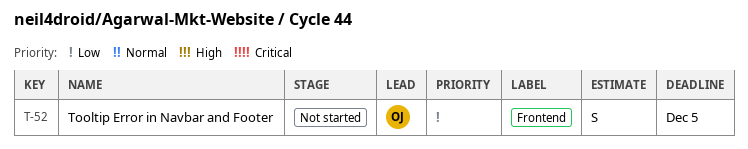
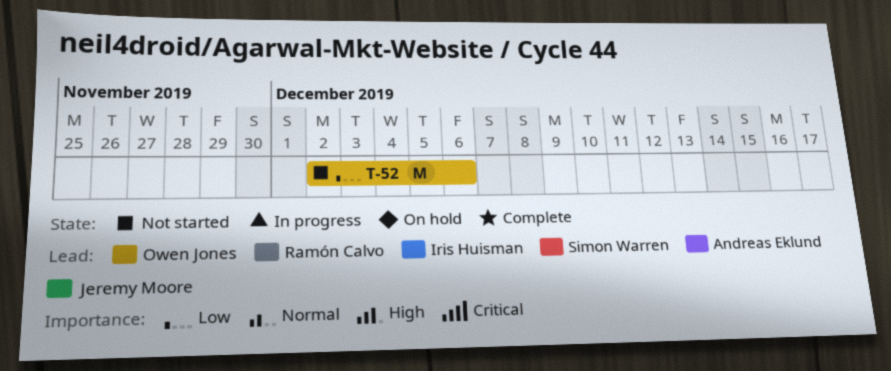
T-52, estimate: S -> M
T-52, due: Dec 5 -> Dec 6

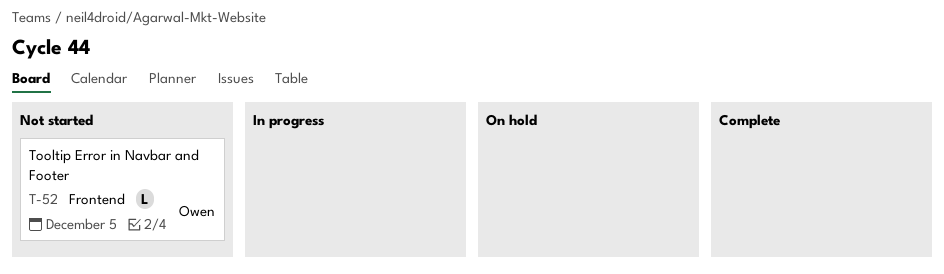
T-52, estimate: M -> L
T-52, due: Dec 6 -> Dec 5

